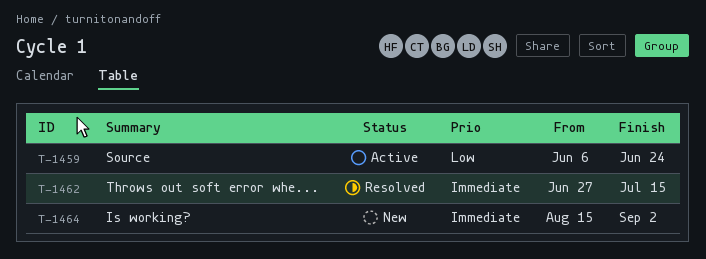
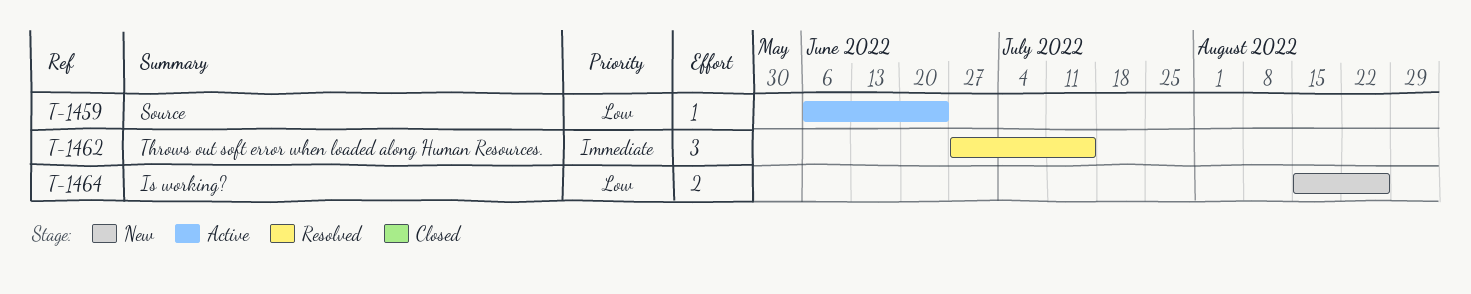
T-1464, priority: Immediate -> Low
T-1464, due: Sep 2 -> Aug 26

